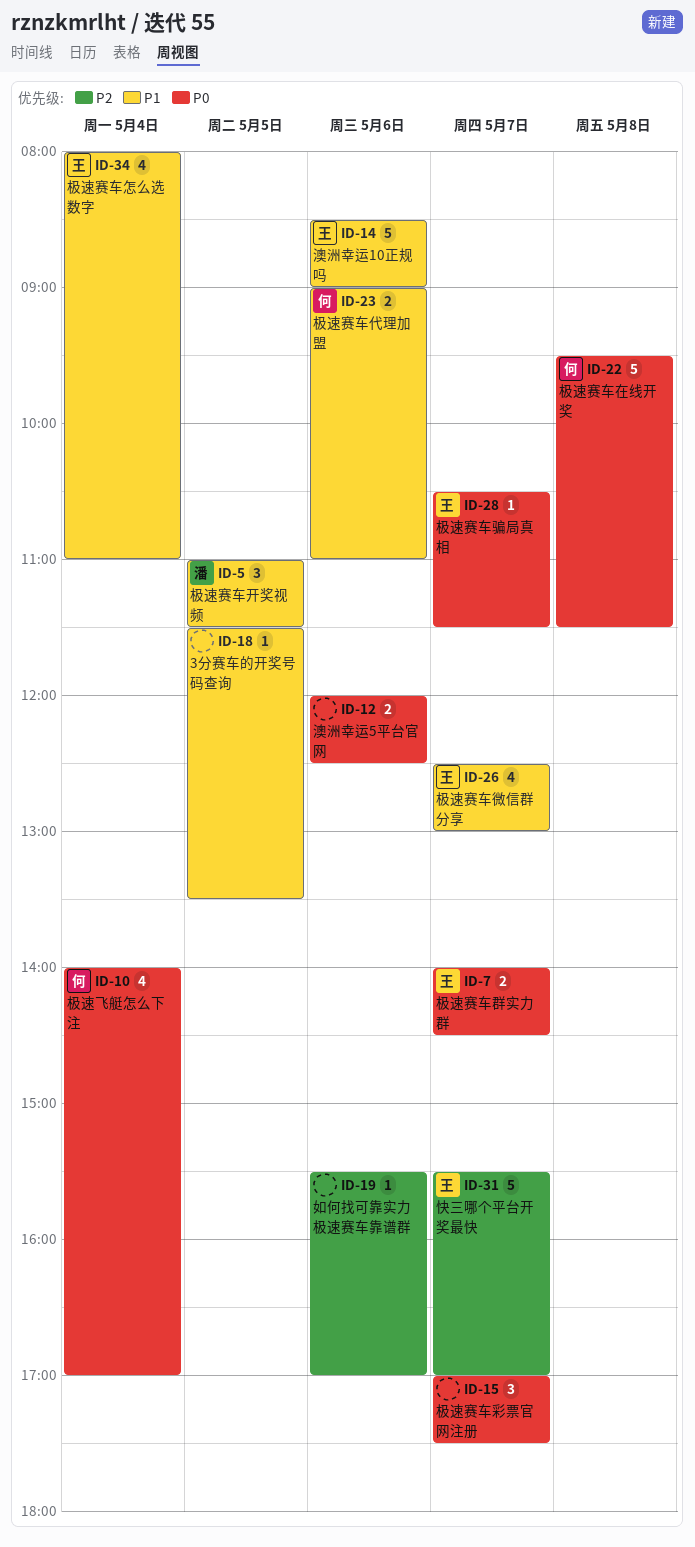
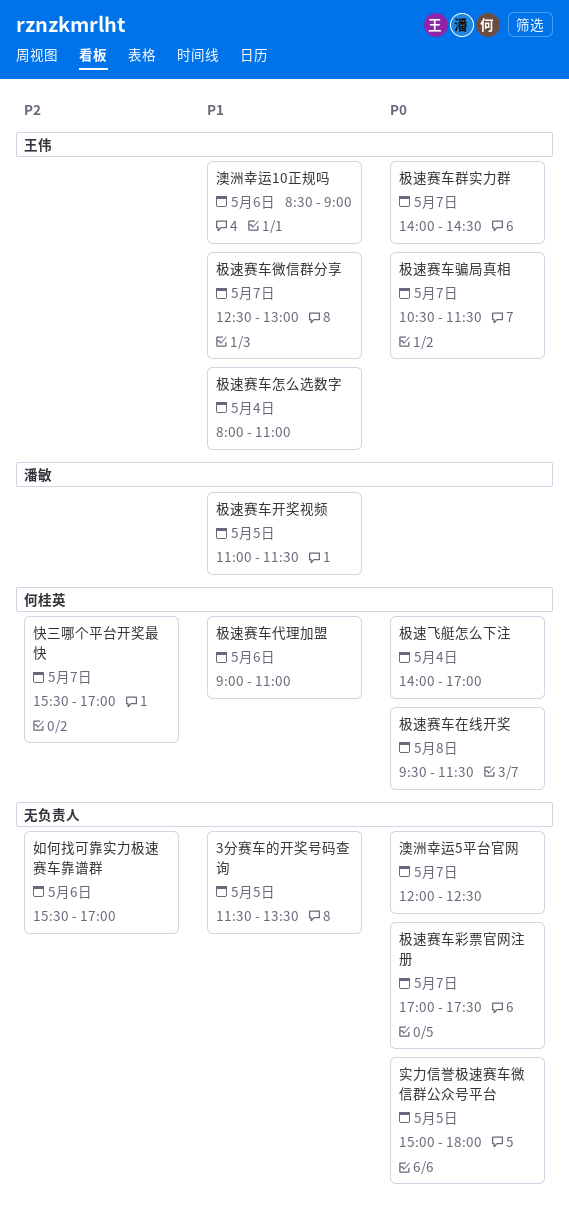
实力信誉极速赛车微信群公众号平台: none -> present
快三哪个平台开奖最快, owner: 王伟 -> 何桂英
澳洲幸运5平台官网, day: May 6 -> May 7

